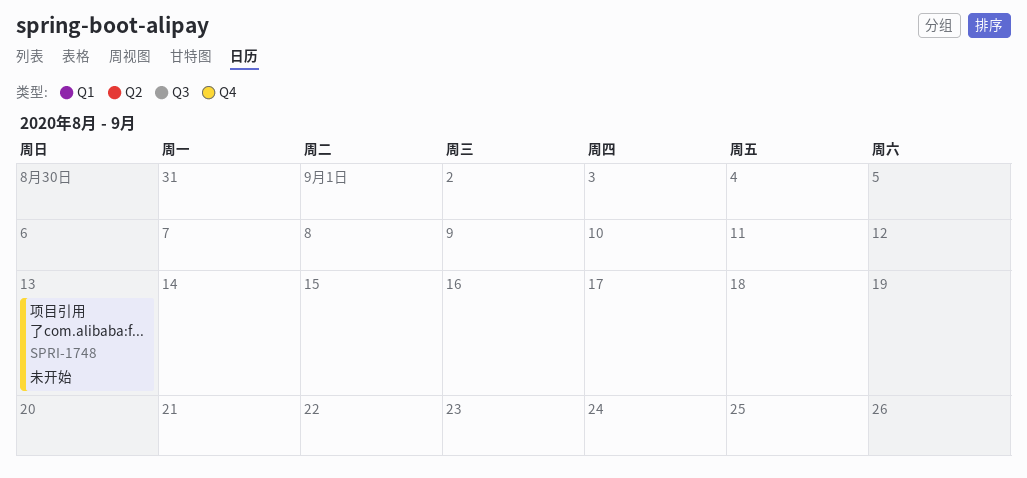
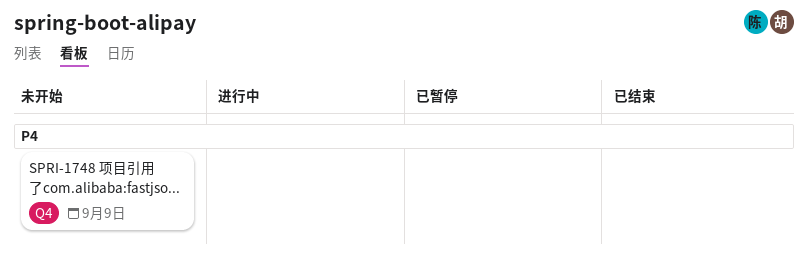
SPRI-1748, due: Sep 13 -> Sep 9

